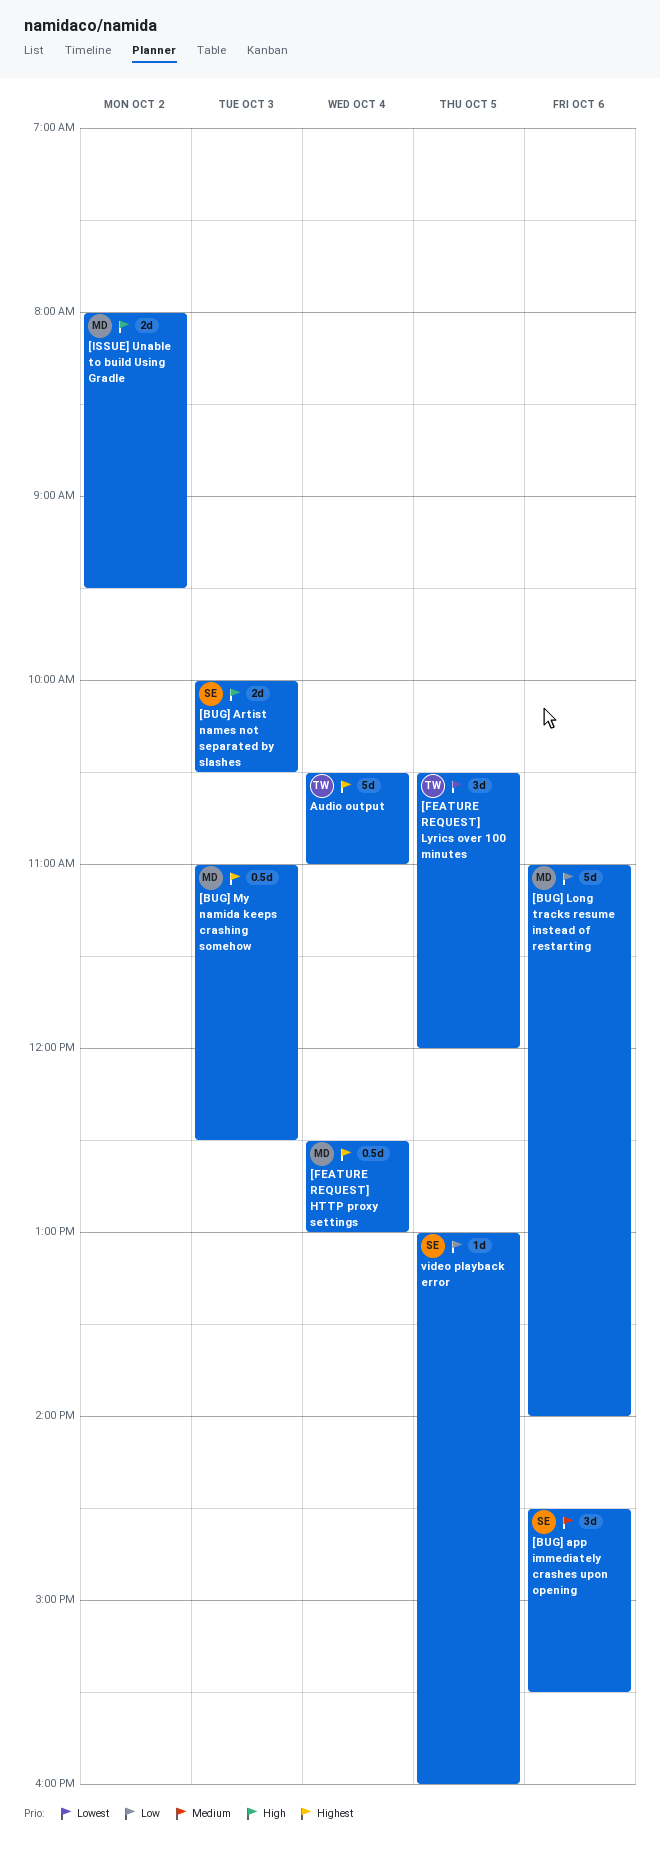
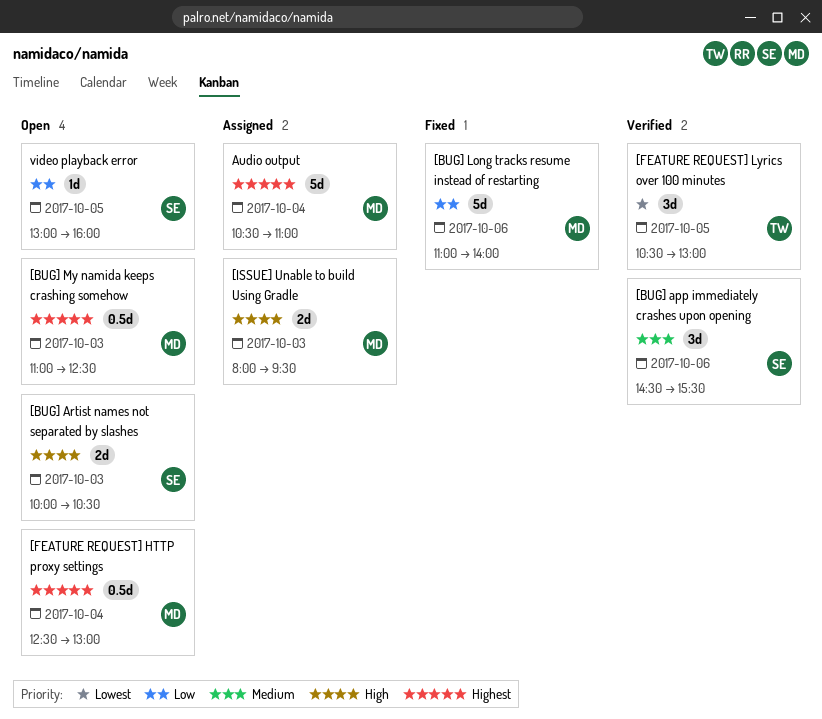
[FEATURE REQUEST] Lyrics over 100 minutes, ends: 12:00 -> 13:00
[ISSUE] Unable to build Using Gradle, day: Oct 2 -> Oct 3
Audio output, owner: TW -> MD

